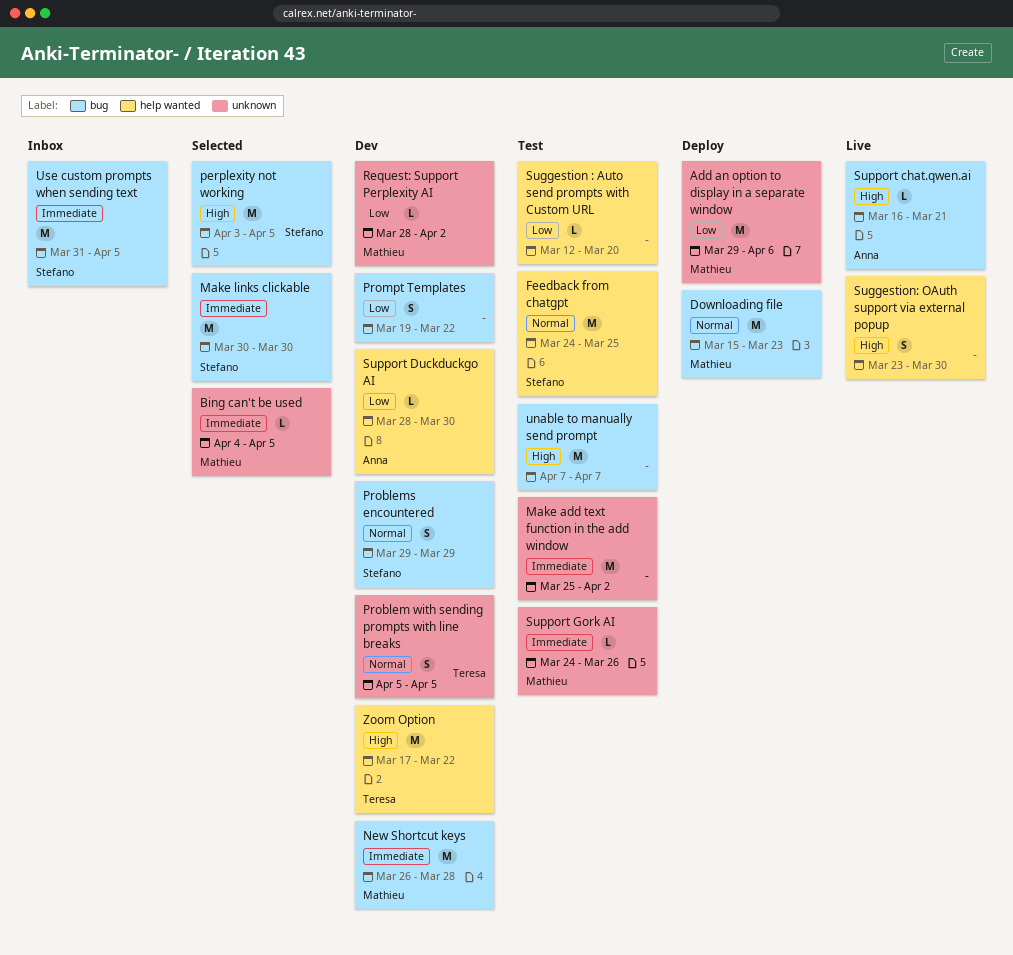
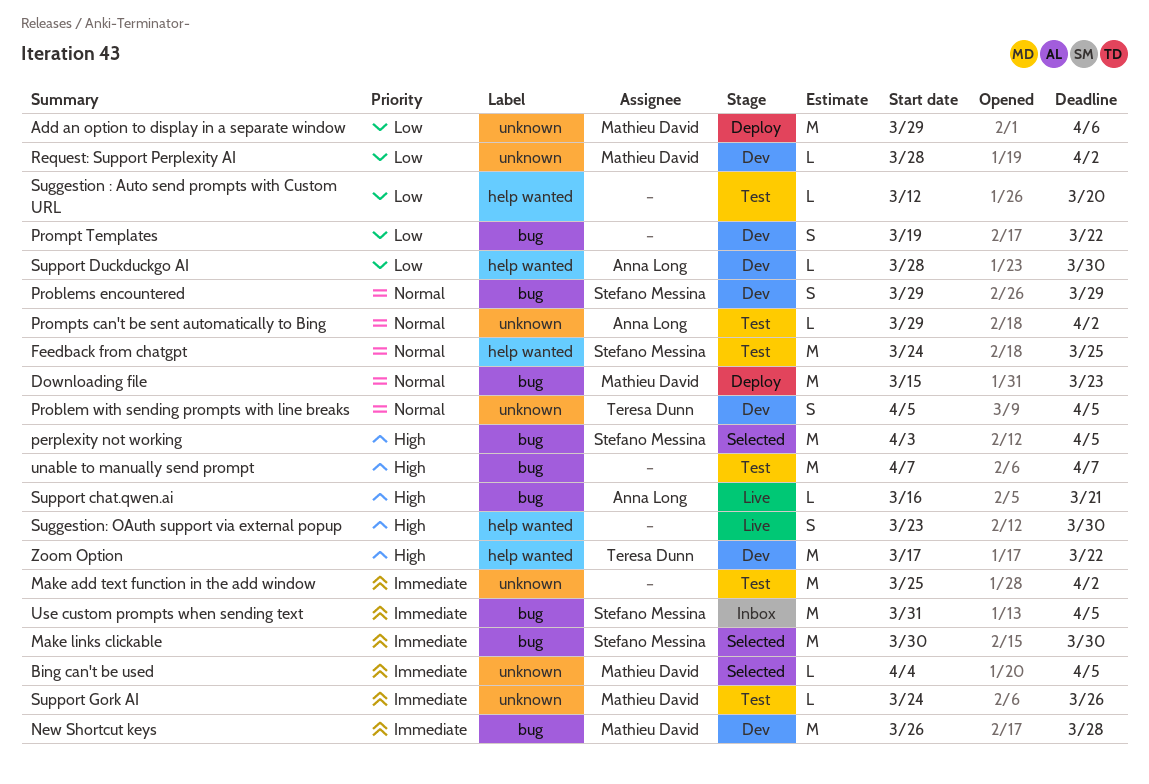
Prompts can't be sent automatically to Bing: none -> present

